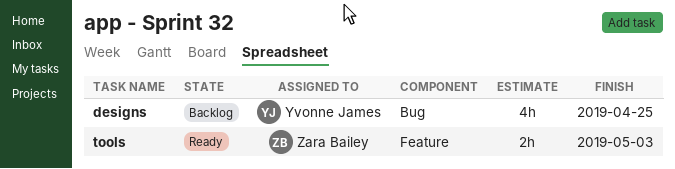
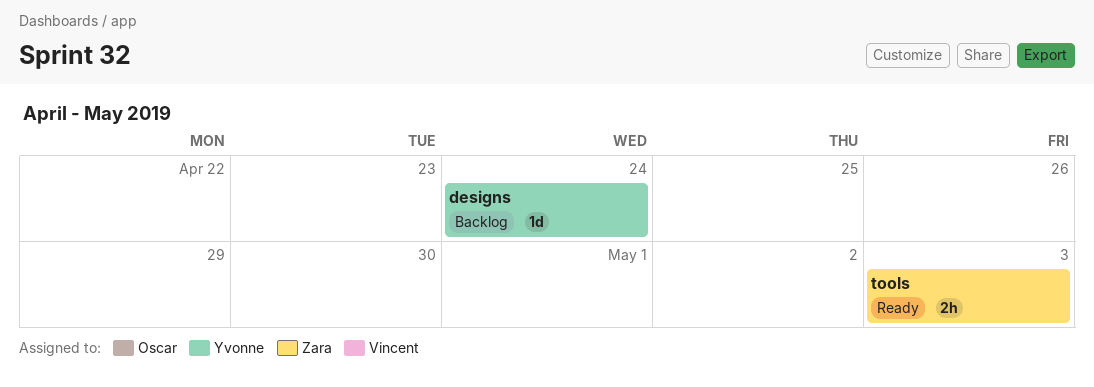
designs, estimate: 4h -> 1d
designs, due: Apr 25 -> Apr 24

